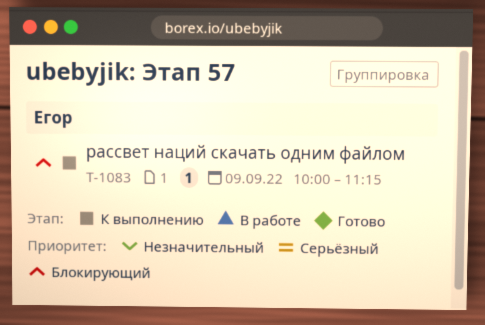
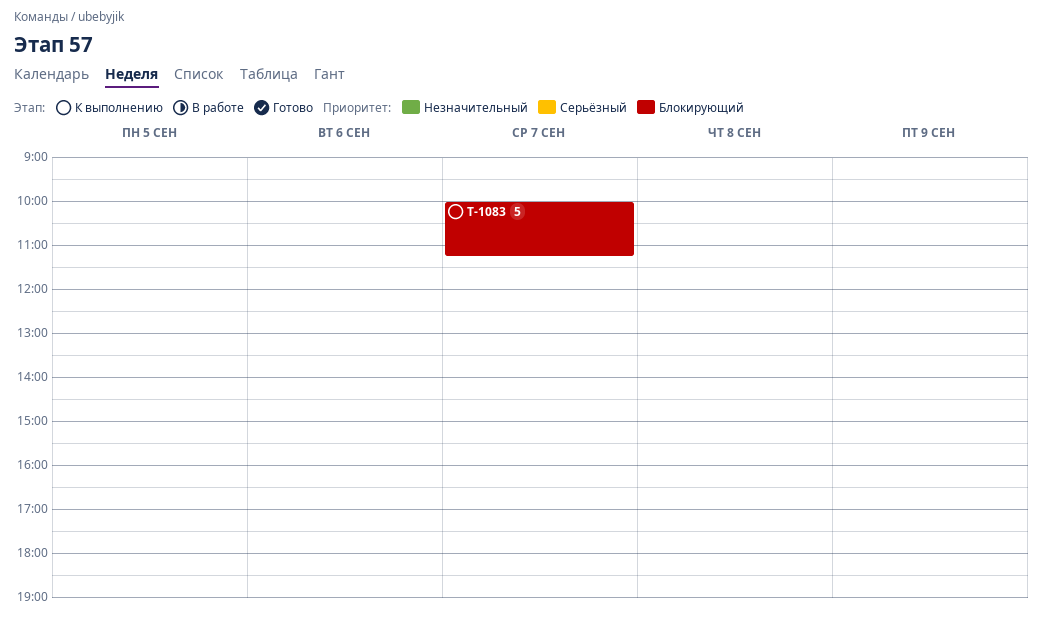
T-1083, estimate: 1 -> 5
T-1083, day: Sep 9 -> Sep 7

